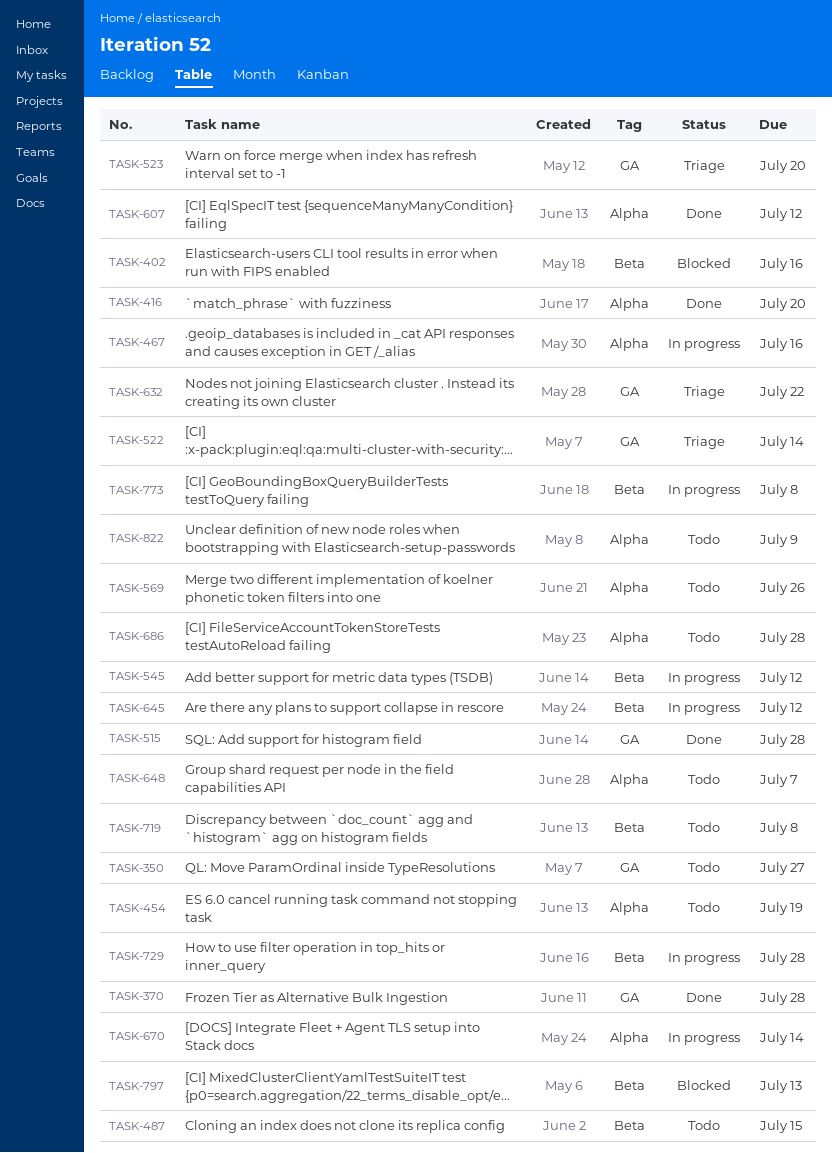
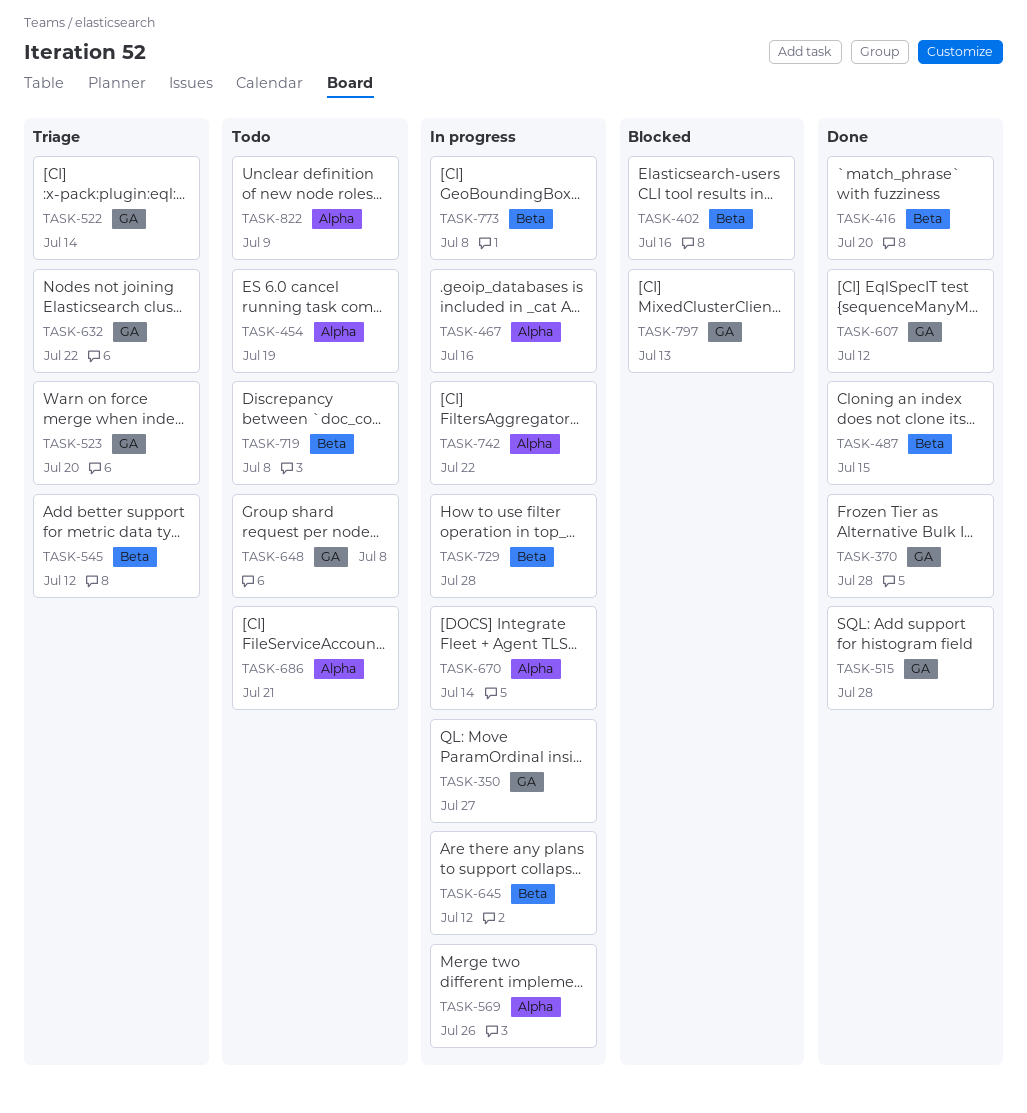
TASK-350, status: Todo -> In progress
TASK-416, label: Alpha -> Beta
TASK-487, status: Todo -> Done
TASK-545, status: In progress -> Triage
TASK-569, status: Todo -> In progress
TASK-607, label: Alpha -> GA
TASK-648, label: Alpha -> GA
TASK-648, due: Jul 7 -> Jul 8
TASK-686, due: Jul 28 -> Jul 21
TASK-742: none -> present
TASK-797, label: Beta -> GA

